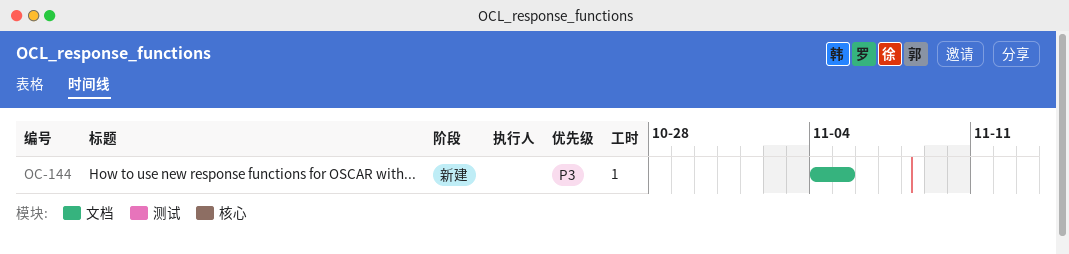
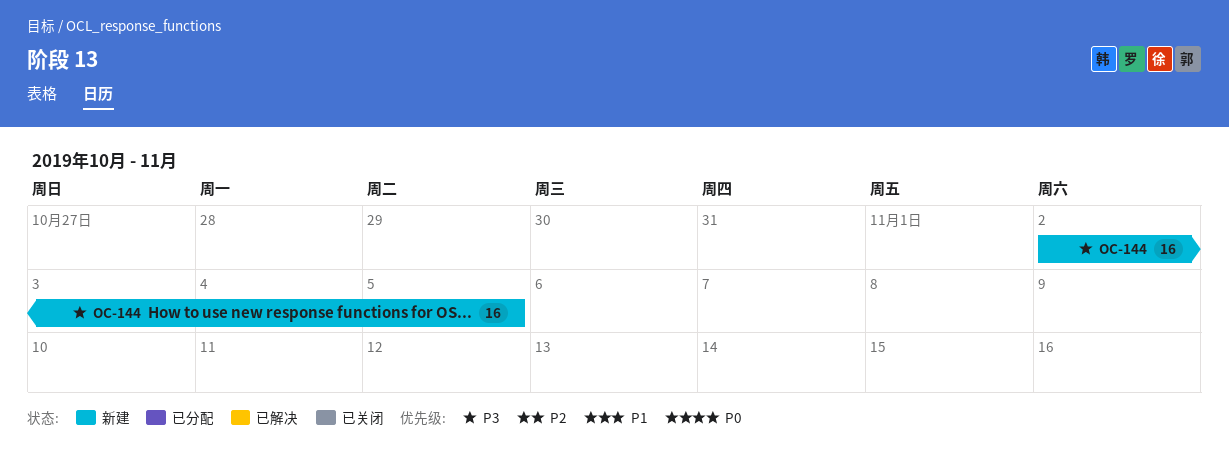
OC-144, estimate: 1 -> 16
OC-144, start: Nov 4 -> Nov 2

